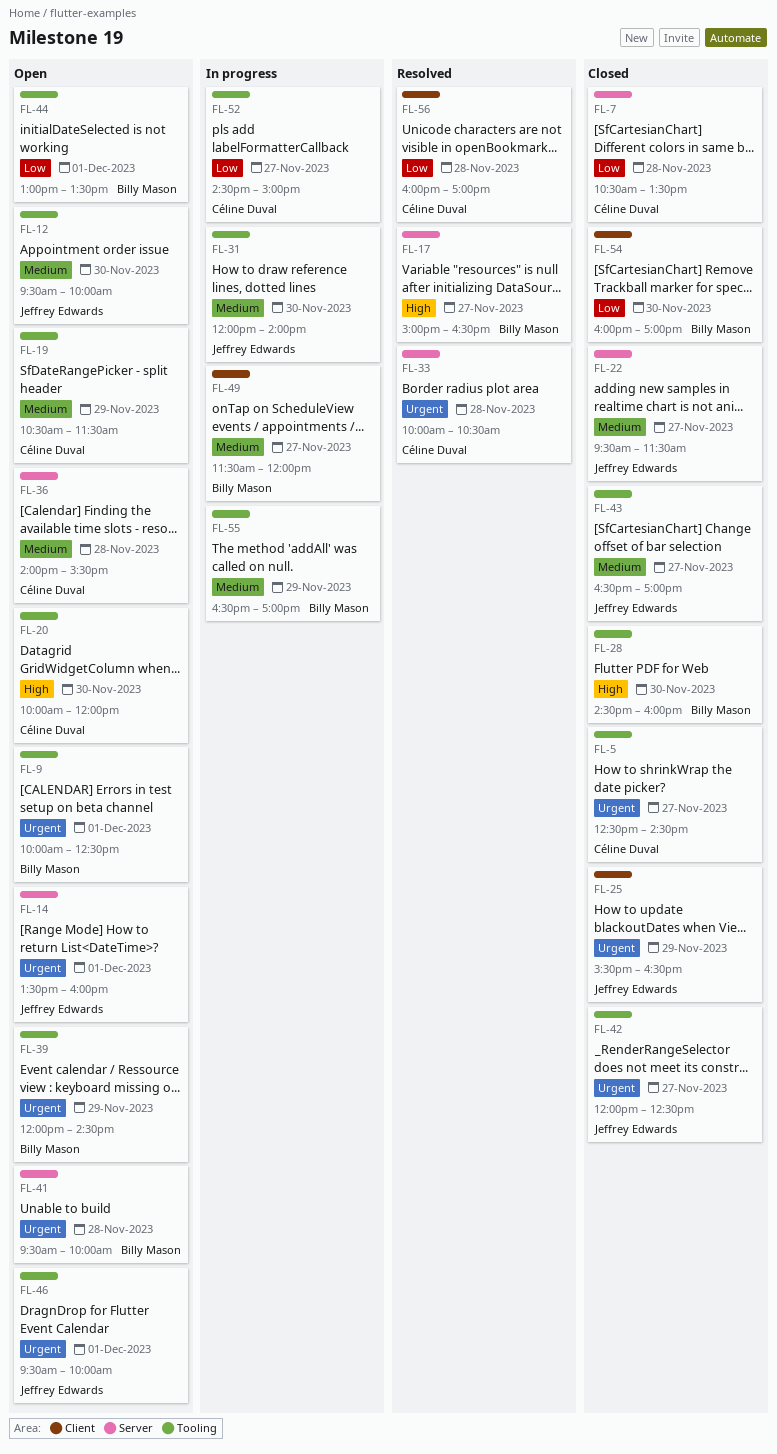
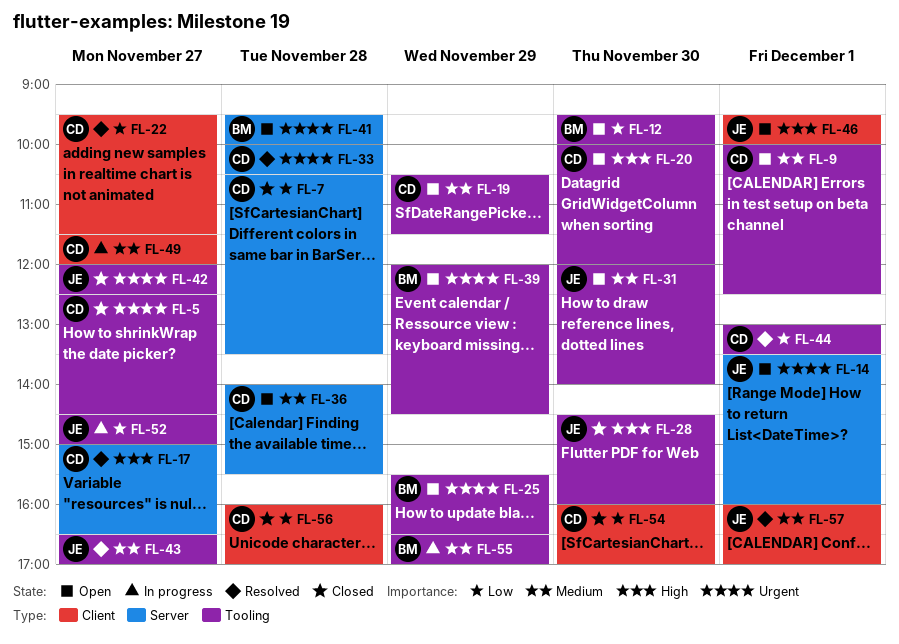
FL-9, owner: Billy Mason -> Céline Duval
FL-9, priority: Urgent -> Medium
FL-12, owner: Jeffrey Edwards -> Billy Mason
FL-12, priority: Medium -> Low
FL-17, owner: Billy Mason -> Céline Duval
FL-22, status: Closed -> Resolved
FL-22, owner: Jeffrey Edwards -> Céline Duval
FL-22, priority: Medium -> Low
FL-22, label: Server -> Client
FL-25, status: Closed -> Open
FL-25, owner: Jeffrey Edwards -> Billy Mason
FL-25, label: Client -> Tooling
FL-28, owner: Billy Mason -> Jeffrey Edwards
FL-31, status: In progress -> Open
FL-43, status: Closed -> Resolved
FL-44, status: Open -> Resolved
FL-44, owner: Billy Mason -> Céline Duval
FL-46, priority: Urgent -> High
FL-46, label: Tooling -> Client
FL-49, owner: Billy Mason -> Céline Duval
FL-52, owner: Céline Duval -> Jeffrey Edwards
FL-54, owner: Billy Mason -> Céline Duval
FL-56, status: Resolved -> Closed
FL-57: none -> present

